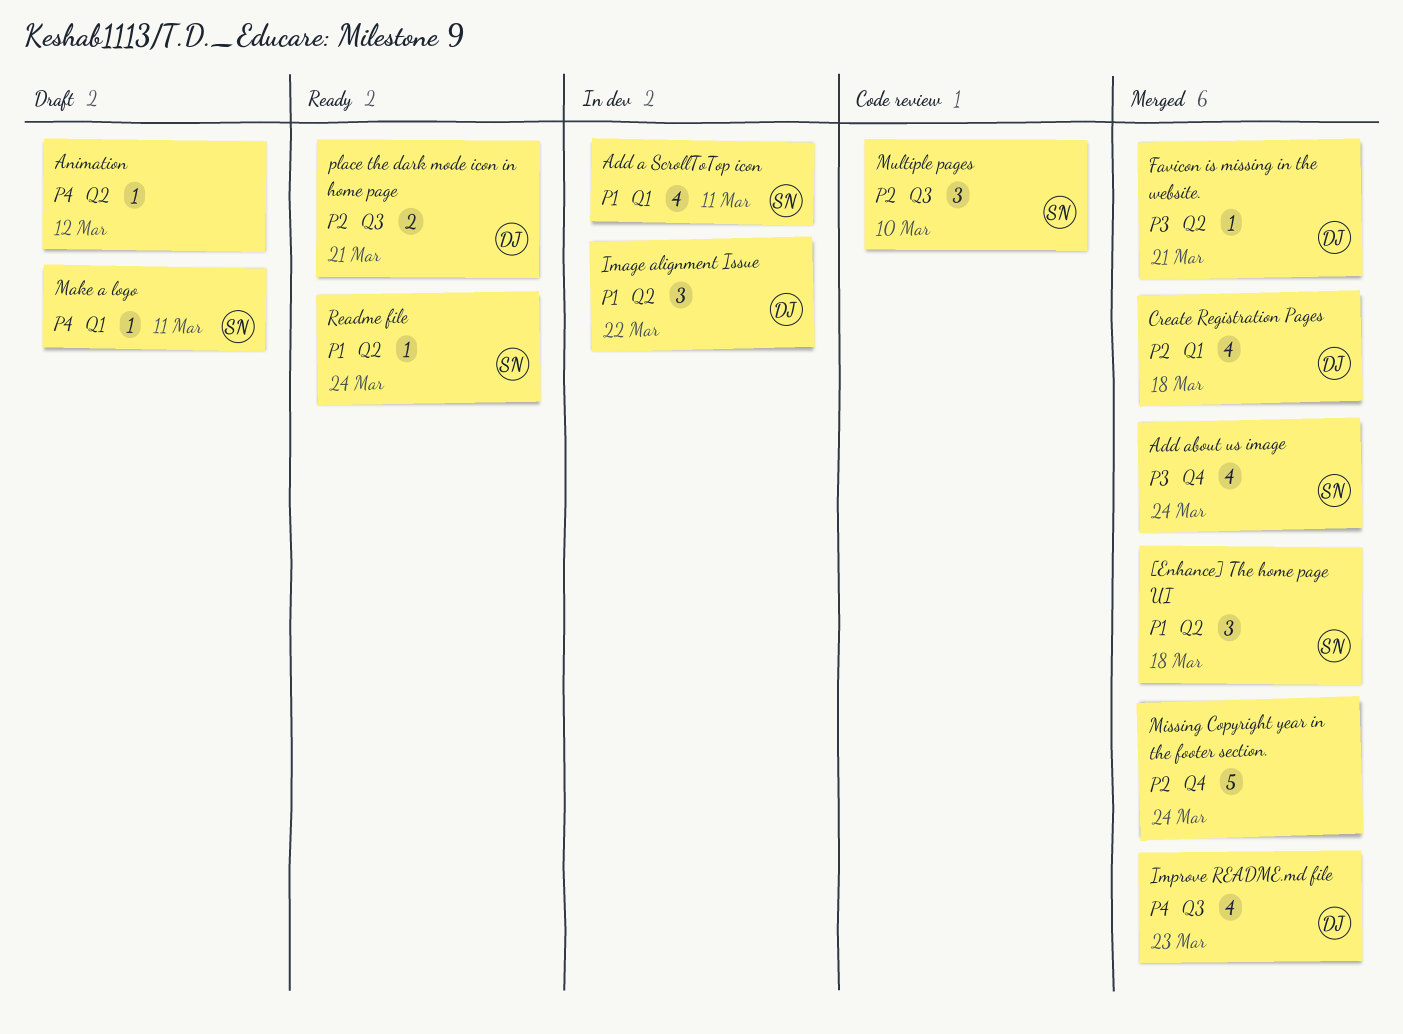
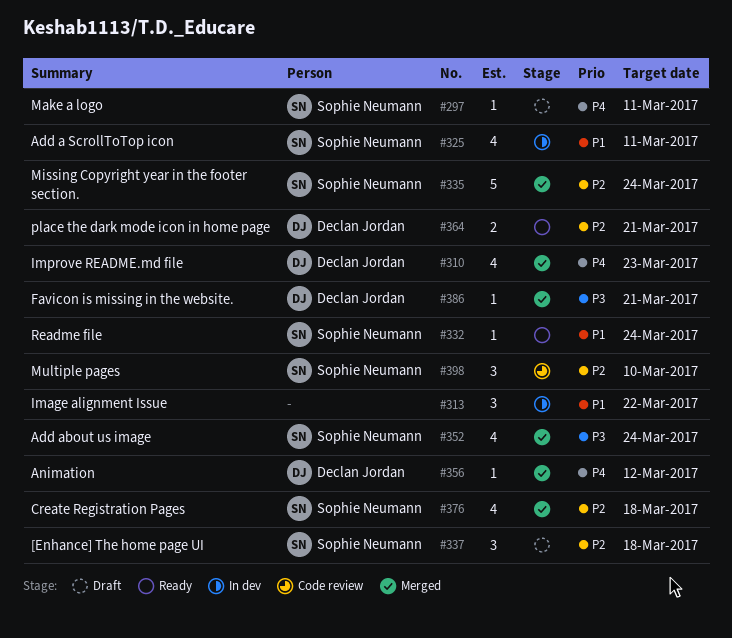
[Enhance] The home page UI, status: Merged -> Draft
[Enhance] The home page UI, priority: P1 -> P2
Animation, status: Draft -> Merged
Animation, owner: none -> Declan Jordan
Create Registration Pages, owner: Declan Jordan -> Sophie Neumann
Image alignment Issue, owner: Declan Jordan -> none
Missing Copyright year in the footer section., owner: none -> Sophie Neumann

